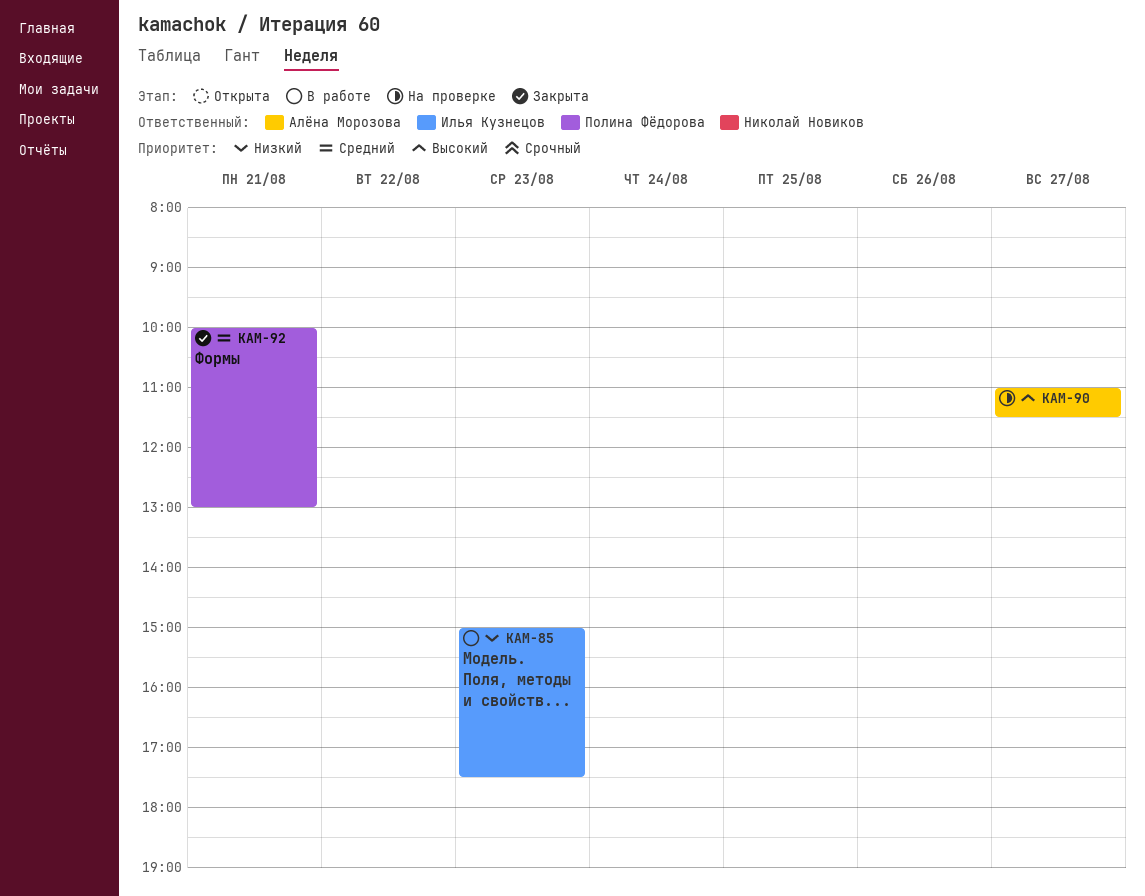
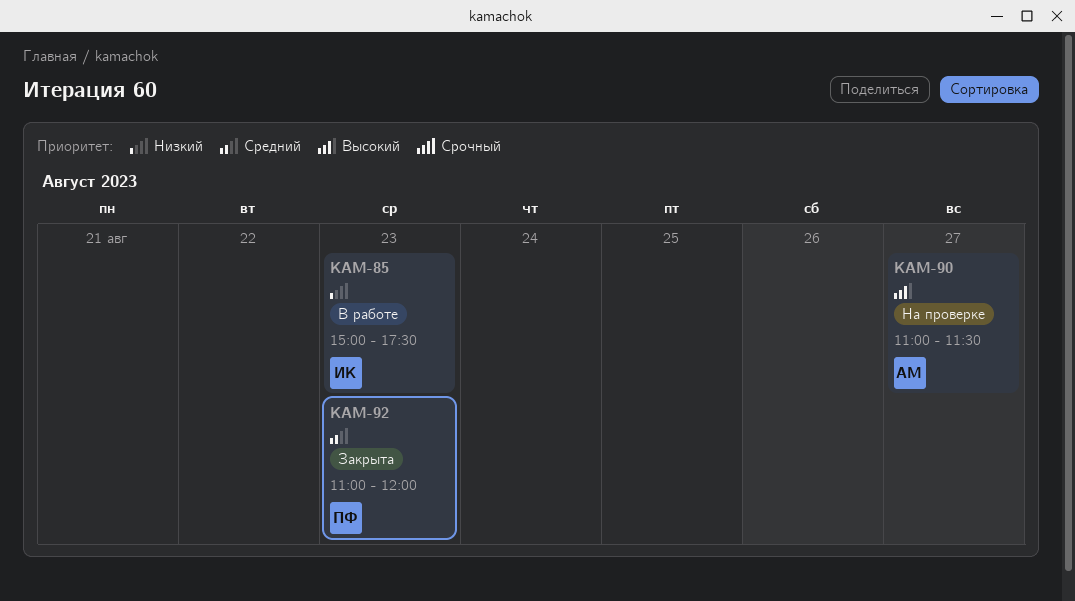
KAM-92, day: Aug 21 -> Aug 23
KAM-92, begins: 10:00 -> 11:00
KAM-92, ends: 13:00 -> 12:00

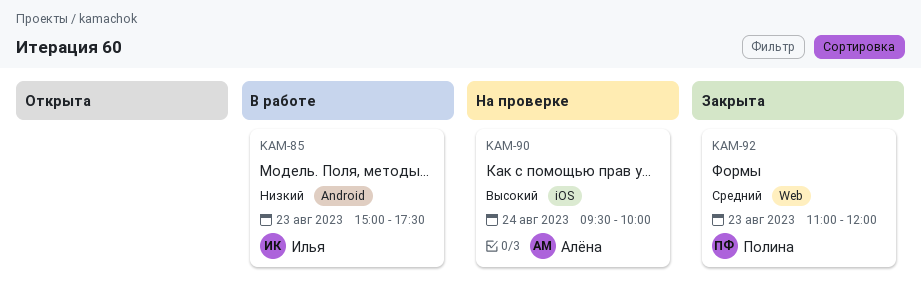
KAM-90, day: Aug 27 -> Aug 24
KAM-90, begins: 11:00 -> 09:30
KAM-90, ends: 11:30 -> 10:00

